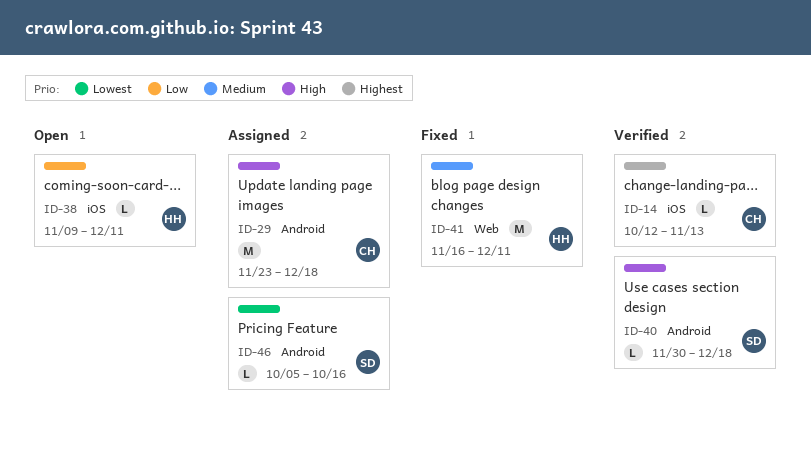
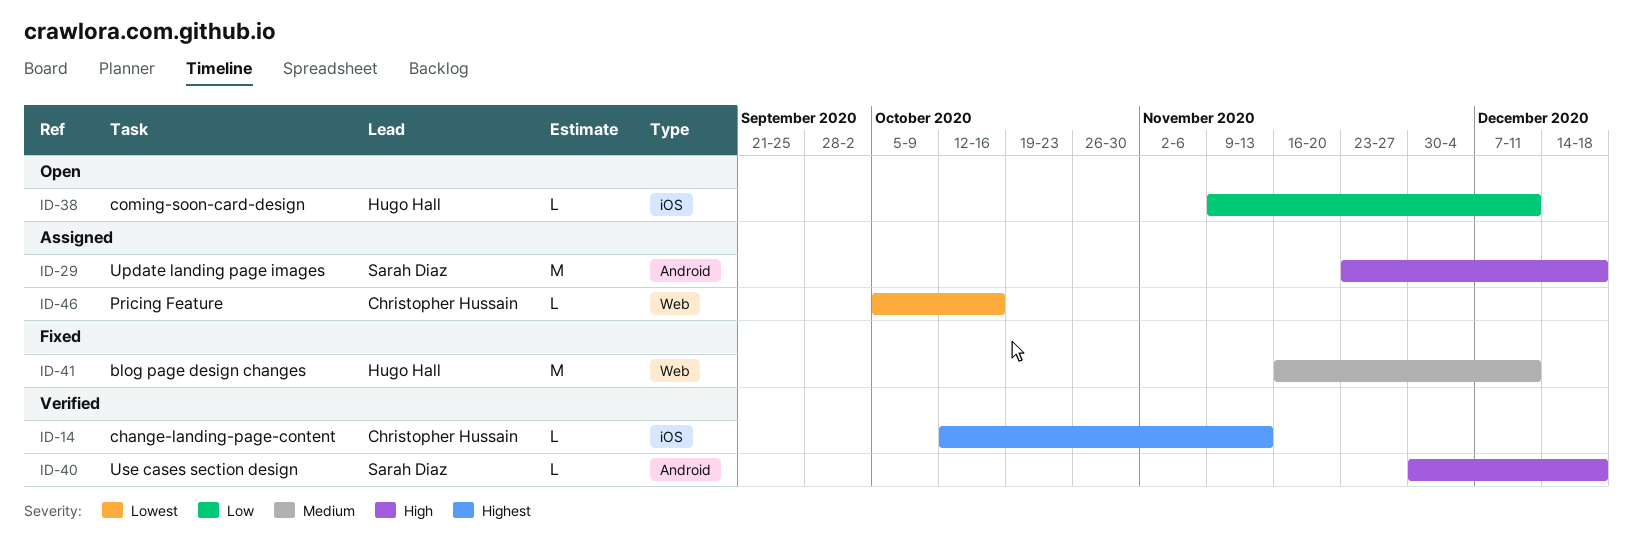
ID-29, owner: Christopher Hussain -> Sarah Diaz
ID-46, owner: Sarah Diaz -> Christopher Hussain
ID-46, label: Android -> Web

